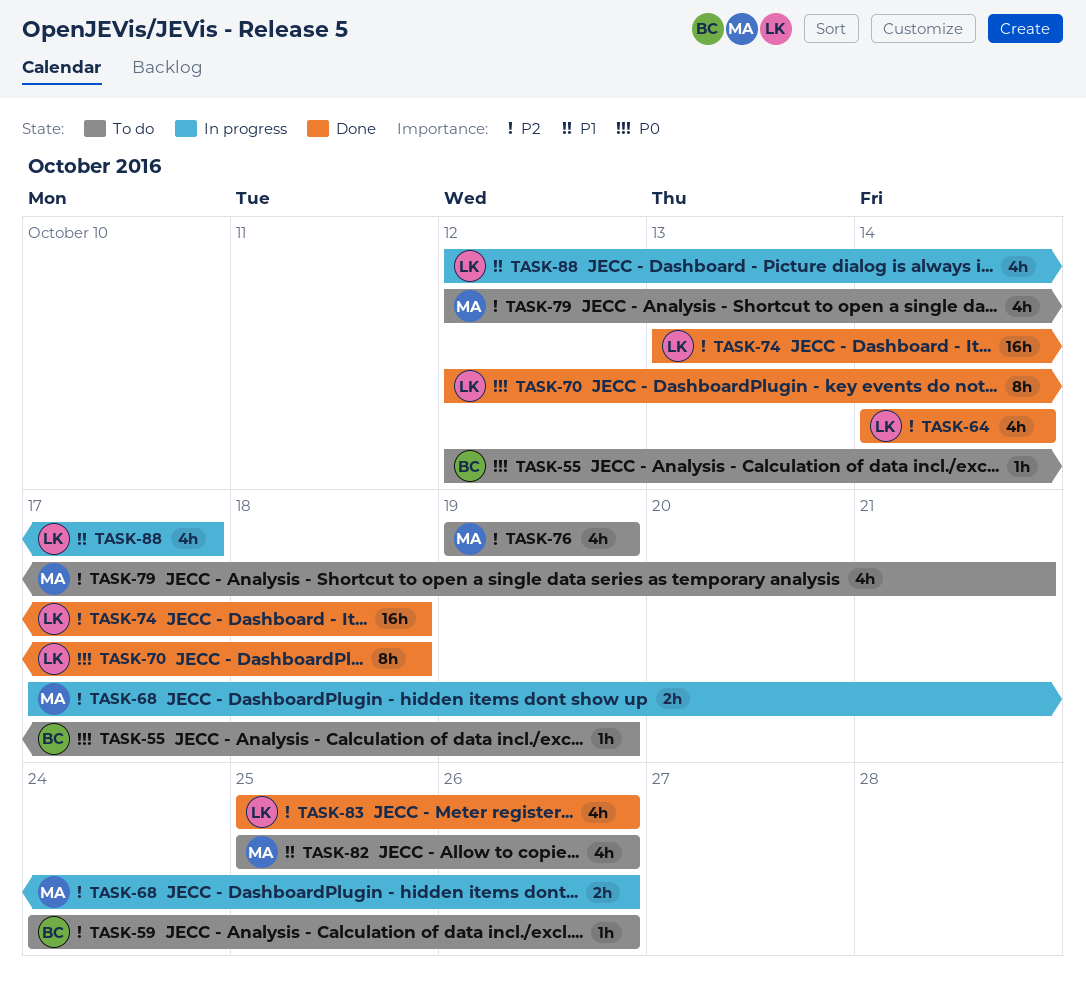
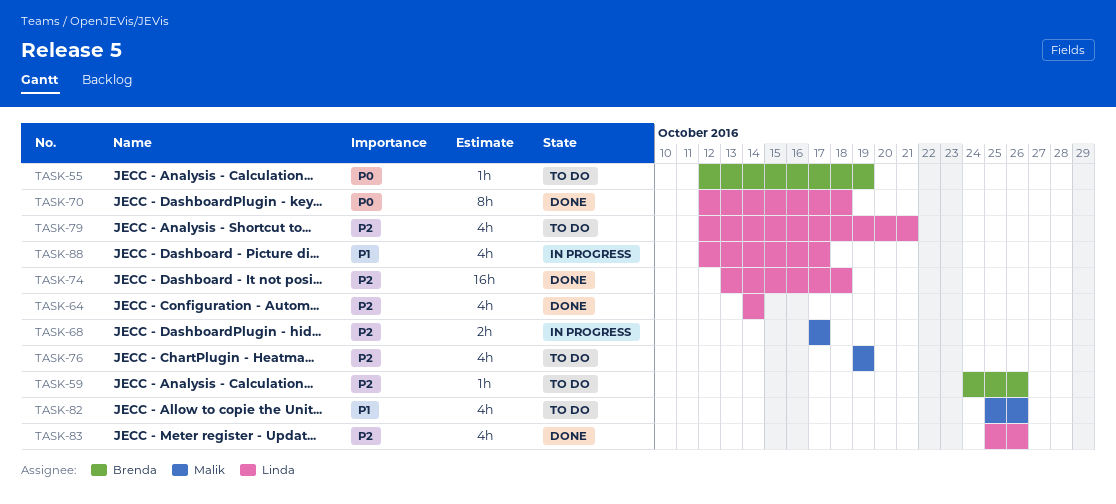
TASK-68, due: Oct 26 -> Oct 17
TASK-79, owner: Malik -> Linda

